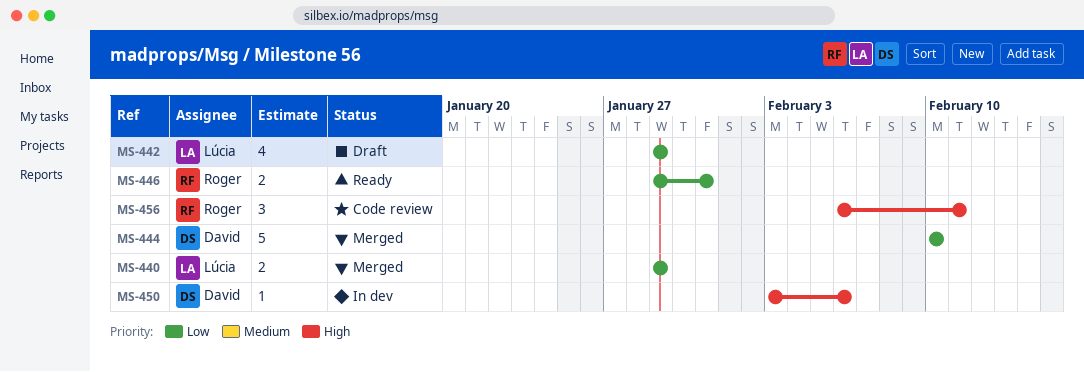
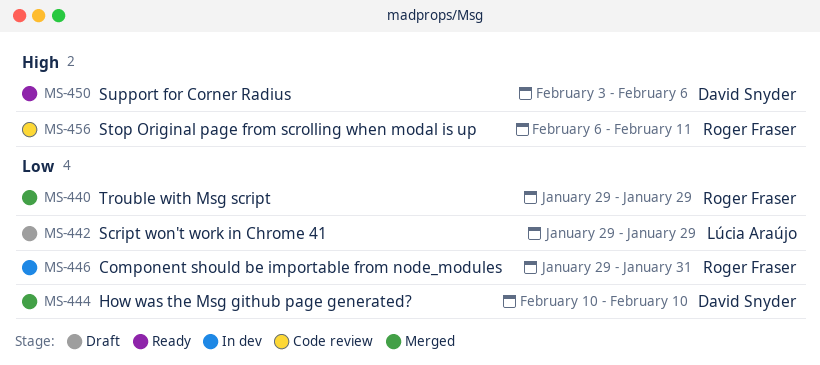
MS-440, owner: Lúcia Araújo -> Roger Fraser
MS-446, status: Ready -> In dev
MS-450, status: In dev -> Ready

